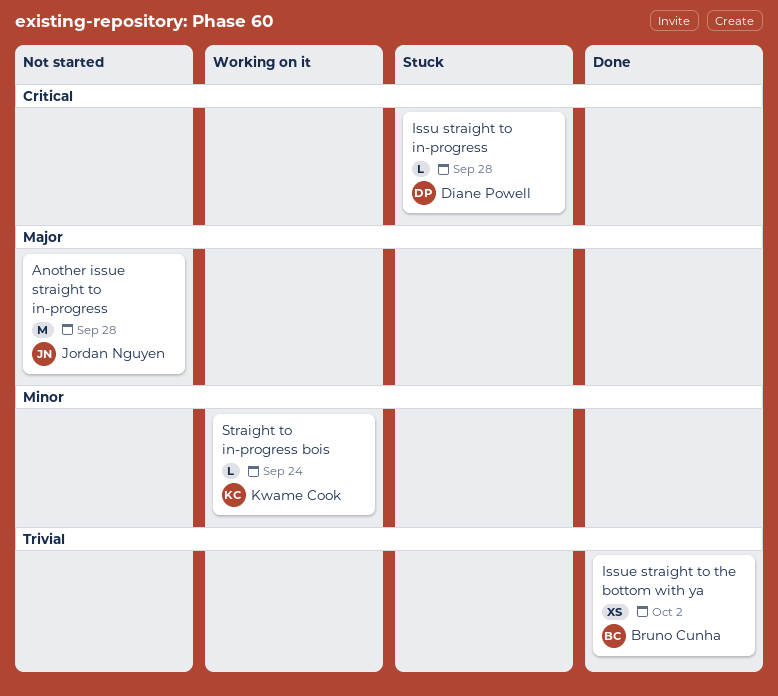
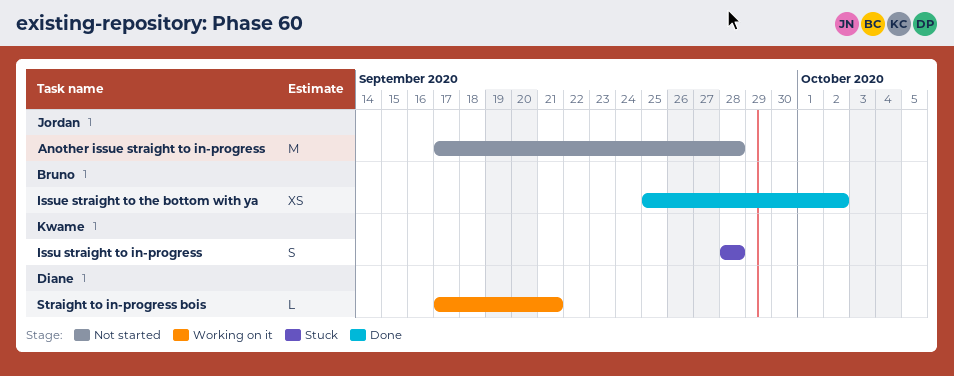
Issu straight to in-progress, owner: Diane Powell -> Kwame Cook
Issu straight to in-progress, estimate: L -> S
Straight to in-progress bois, owner: Kwame Cook -> Diane Powell
Straight to in-progress bois, due: Sep 24 -> Sep 21

